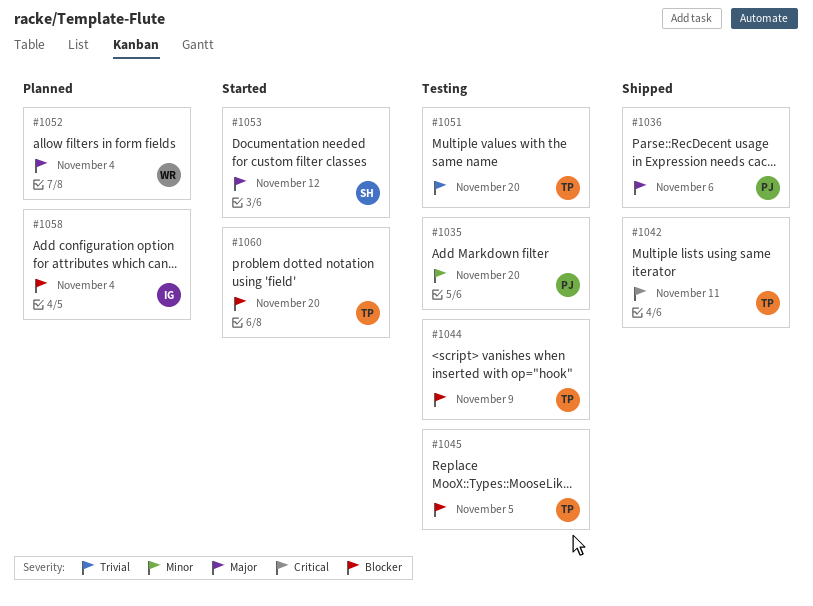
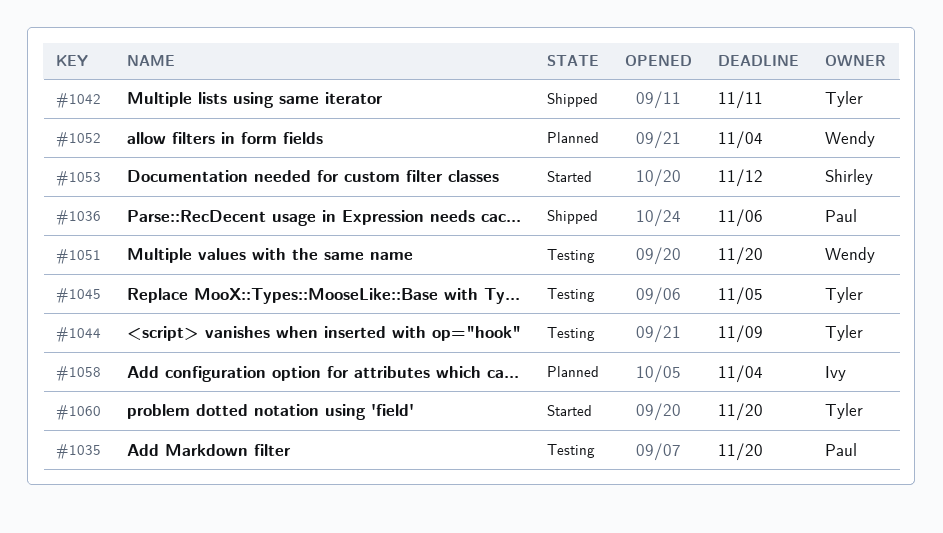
#1051, owner: Tyler -> Wendy

